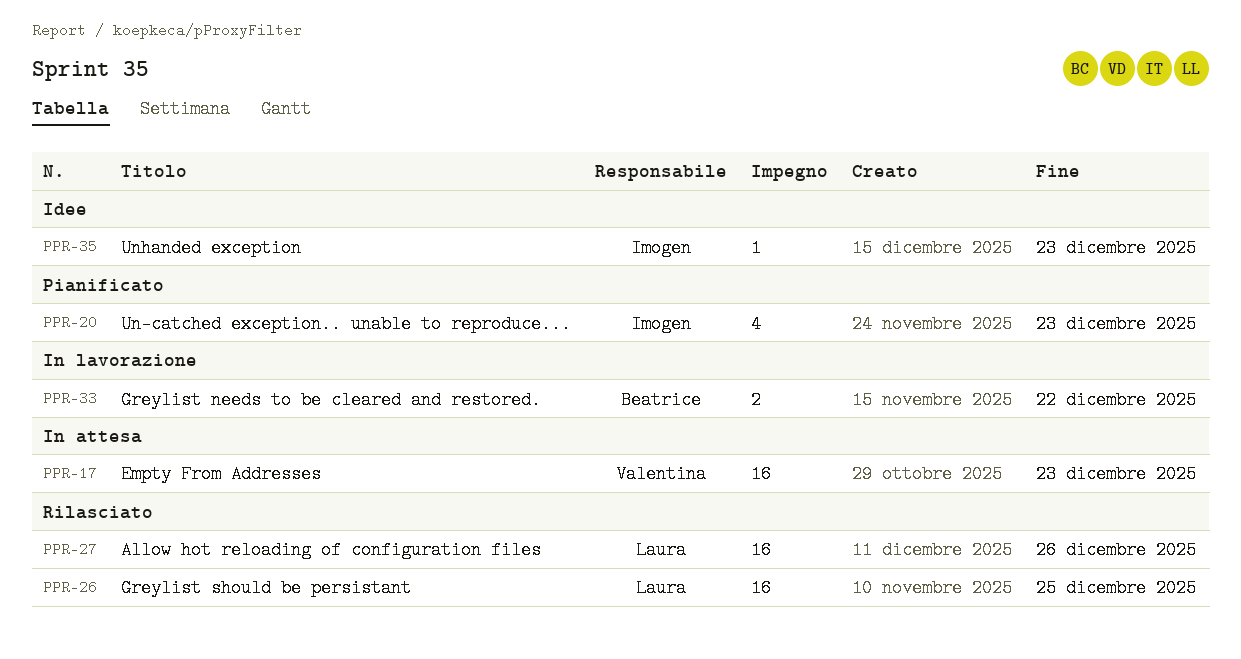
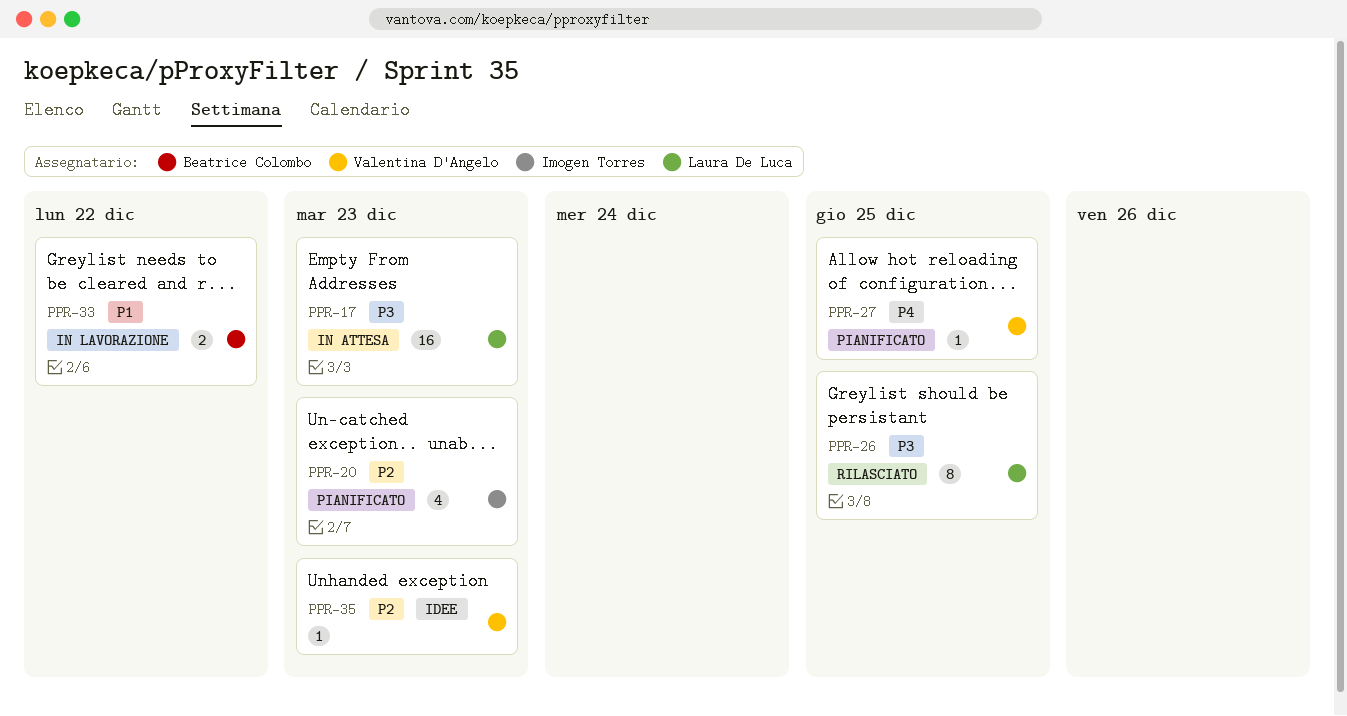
PPR-17, owner: Valentina D'Angelo -> Laura De Luca
PPR-26, estimate: 16 -> 8
PPR-27, status: Rilasciato -> Pianificato
PPR-27, owner: Laura De Luca -> Valentina D'Angelo
PPR-27, estimate: 16 -> 1
PPR-27, due: Dec 26 -> Dec 25
PPR-35, owner: Imogen Torres -> Valentina D'Angelo

